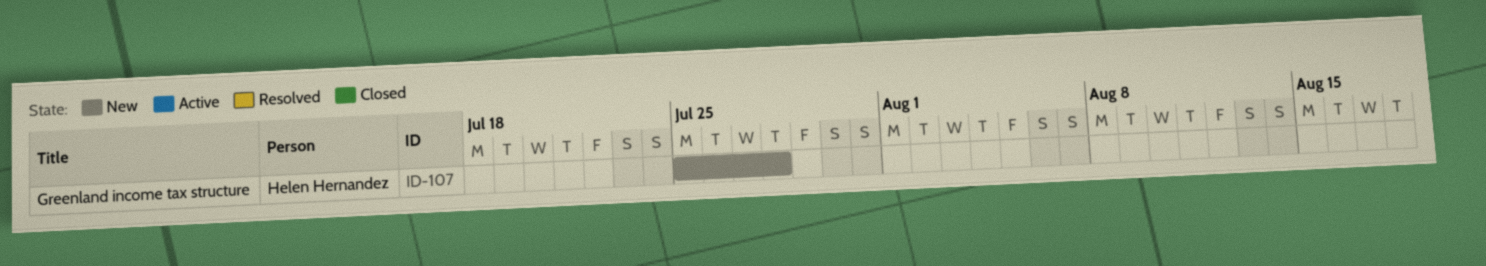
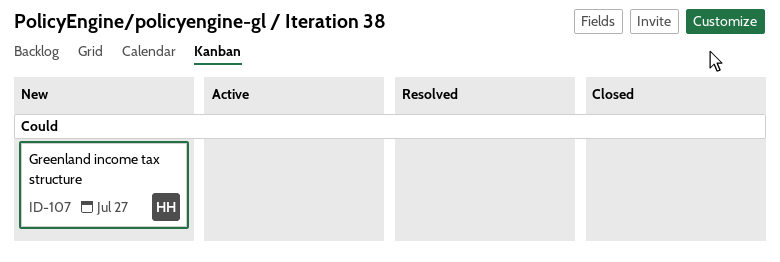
ID-107, due: Jul 28 -> Jul 27

